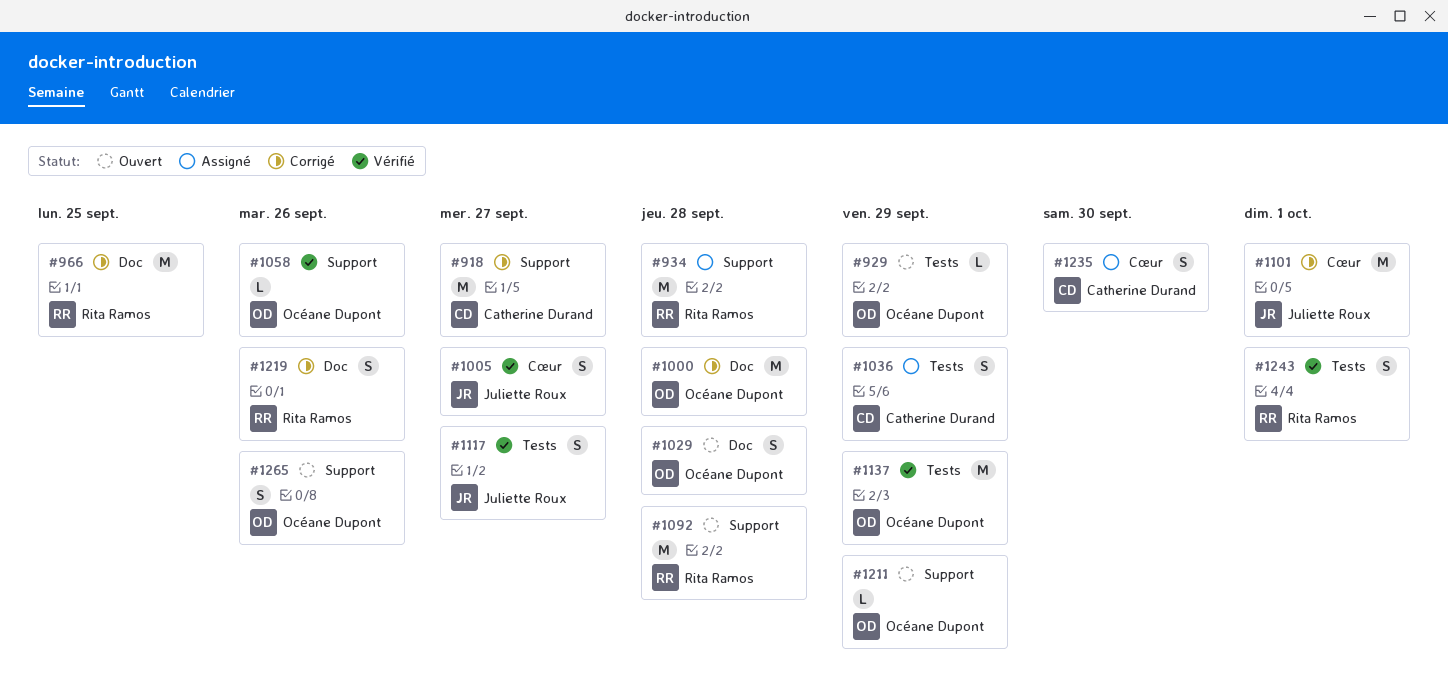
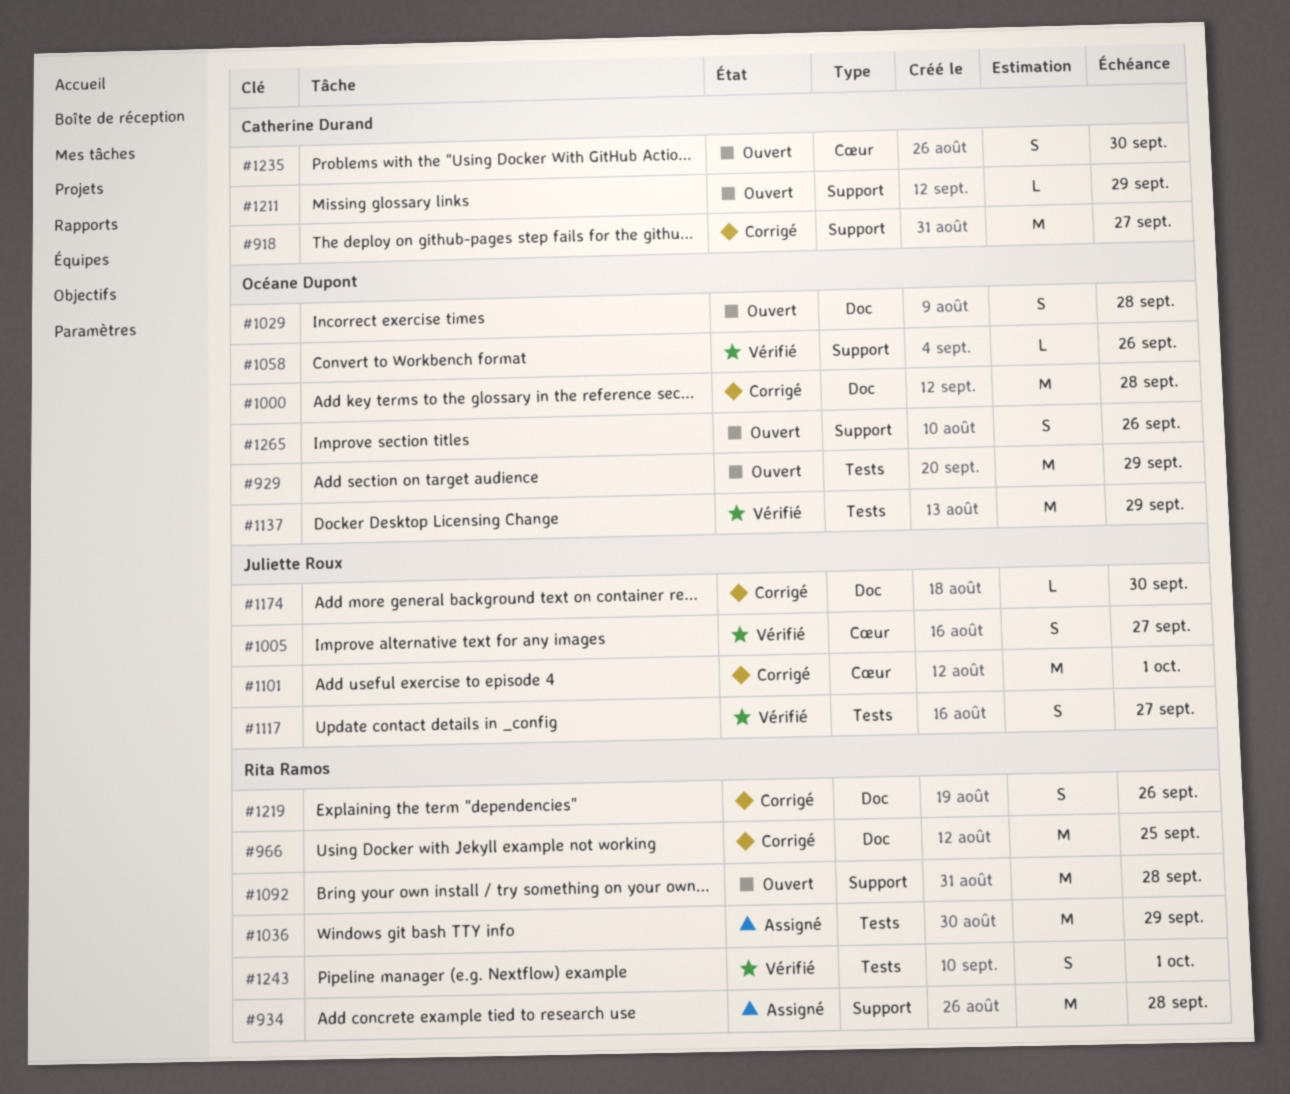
#929, estimate: L -> M
#1036, owner: Catherine Durand -> Rita Ramos
#1036, estimate: S -> M
#1174: none -> present
#1211, owner: Océane Dupont -> Catherine Durand
#1235, status: Assigné -> Ouvert

